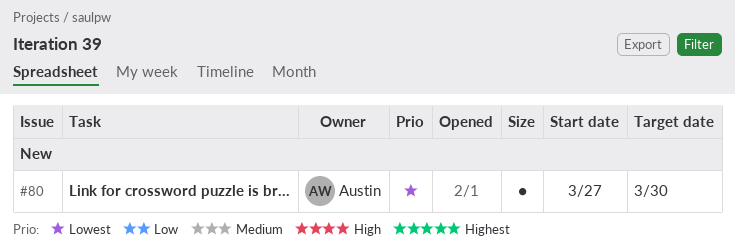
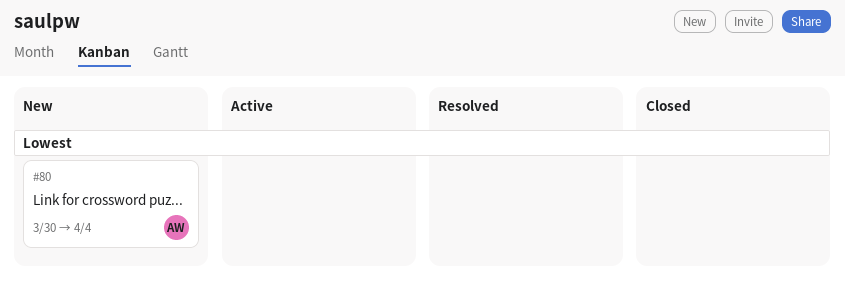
#80, start: Mar 27 -> Mar 30
#80, due: Mar 30 -> Apr 4

